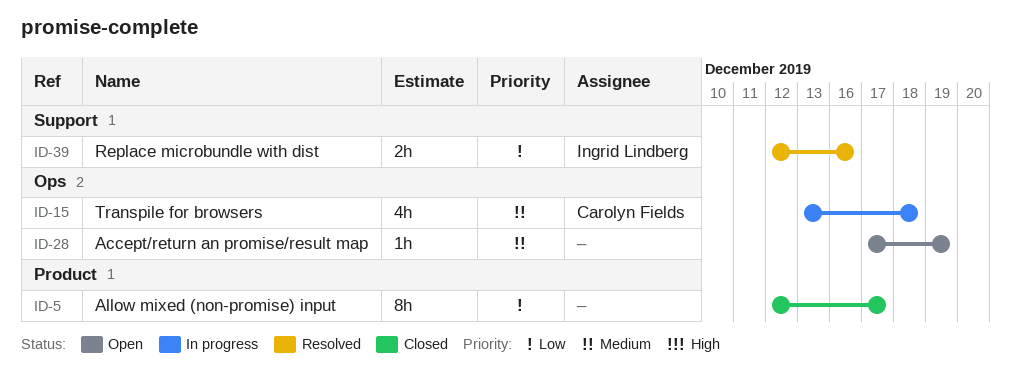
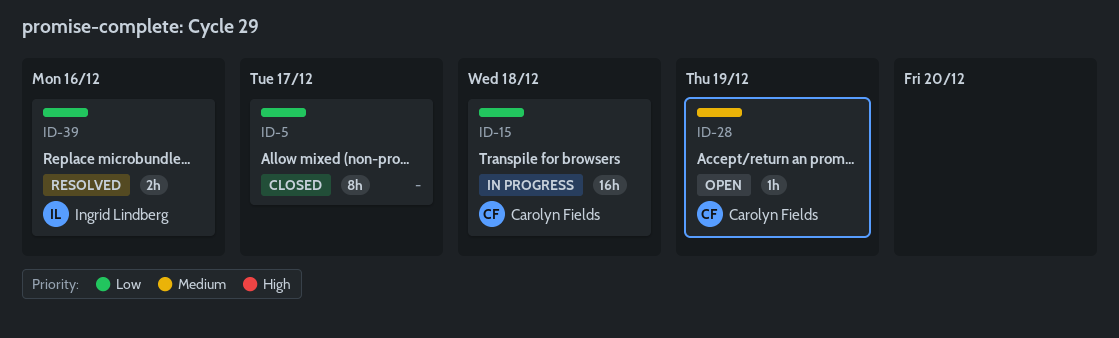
ID-15, priority: Medium -> Low
ID-15, estimate: 4h -> 16h
ID-28, owner: none -> Carolyn Fields

